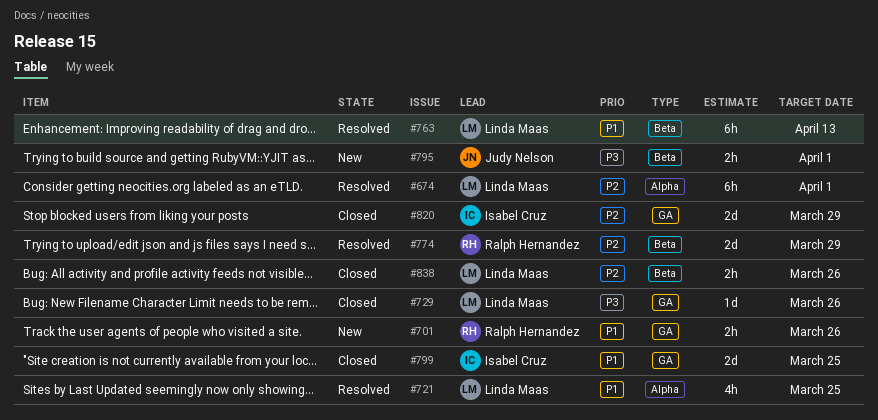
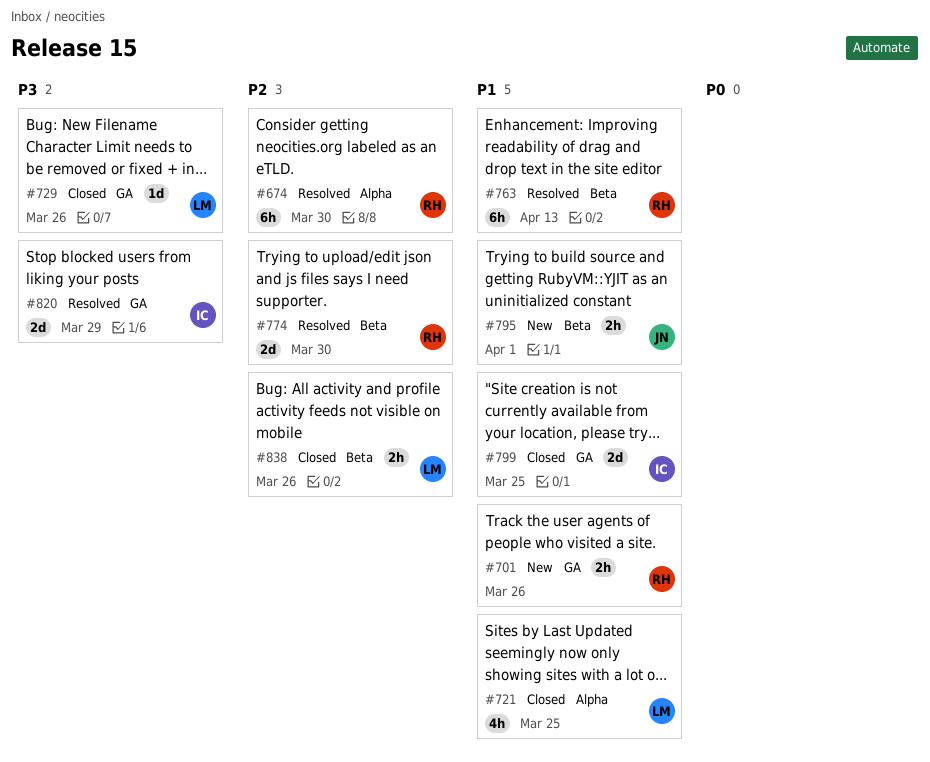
#674, owner: Linda Maas -> Ralph Hernandez
#674, due: Apr 1 -> Mar 30
#721, status: Resolved -> Closed
#763, owner: Linda Maas -> Ralph Hernandez
#774, due: Mar 29 -> Mar 30
#795, priority: P3 -> P1
#820, status: Closed -> Resolved
#820, priority: P2 -> P3

